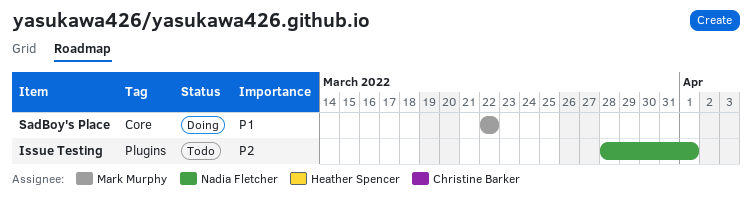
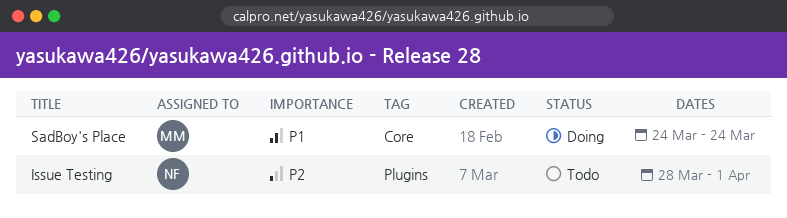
SadBoy's Place, start: Mar 22 -> Mar 24
SadBoy's Place, due: Mar 22 -> Mar 24

